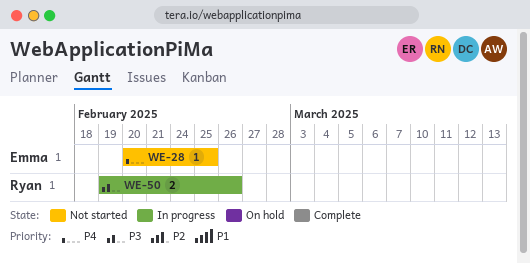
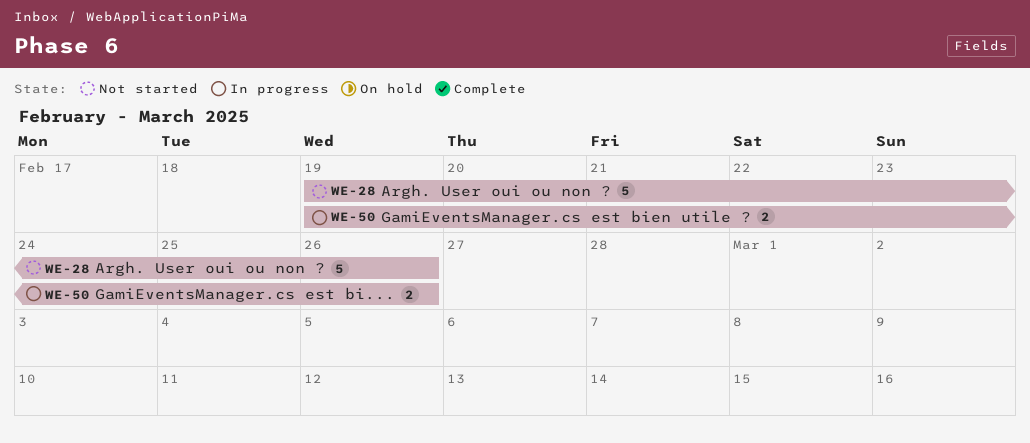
WE-28, estimate: 1 -> 5
WE-28, start: Feb 20 -> Feb 19
WE-28, due: Feb 25 -> Feb 26

